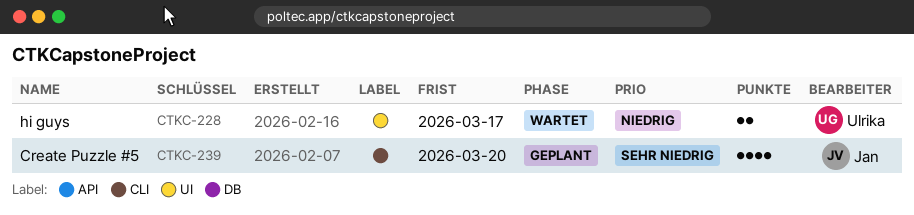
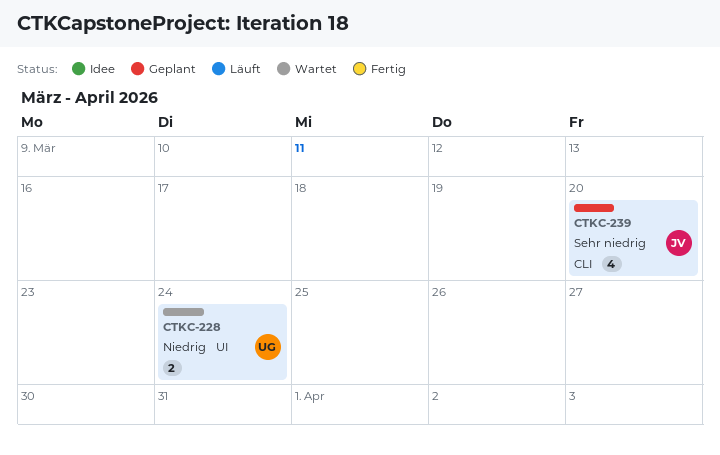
CTKC-228, due: Mar 17 -> Mar 24

